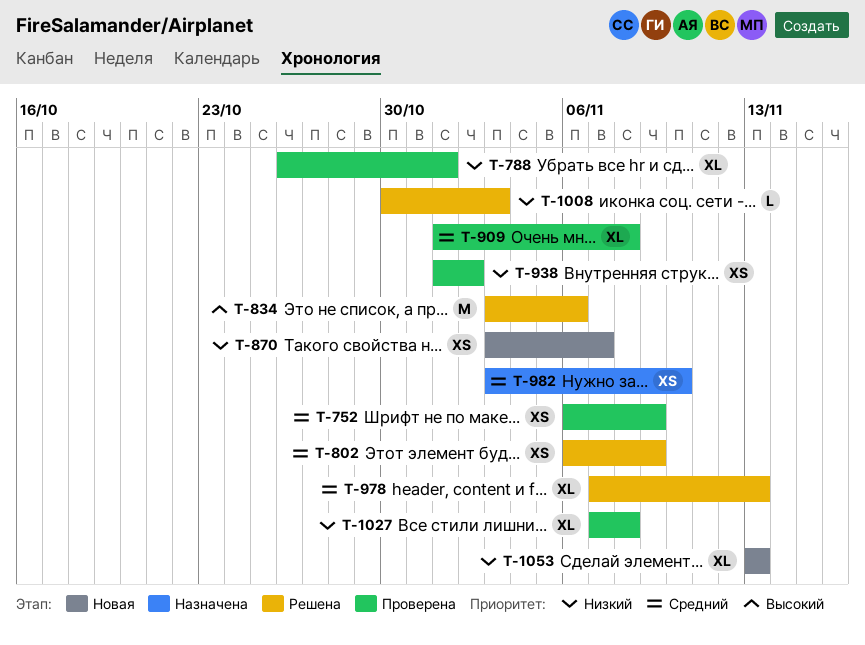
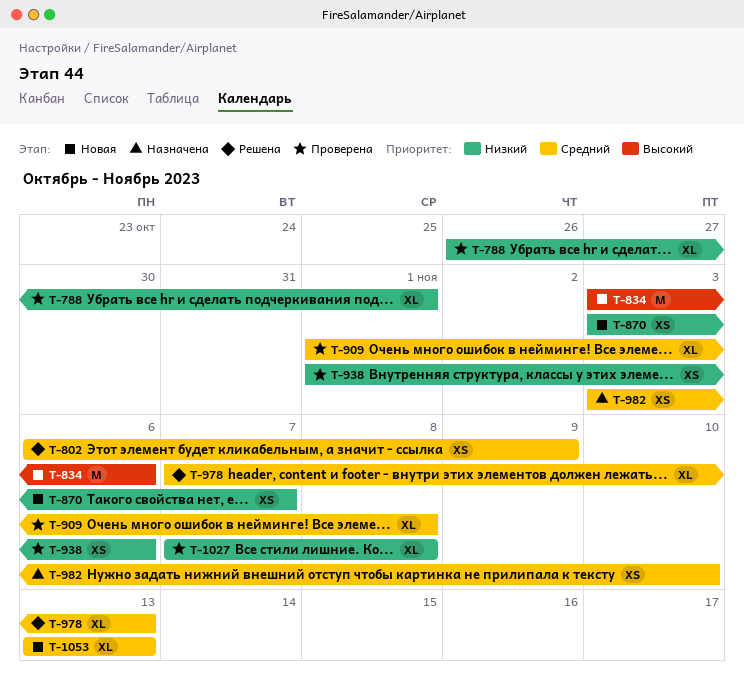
T-752: present -> none
T-834, status: Решена -> Новая
T-938, due: Nov 2 -> Nov 6
T-1008: present -> none
T-1053, priority: Низкий -> Средний

